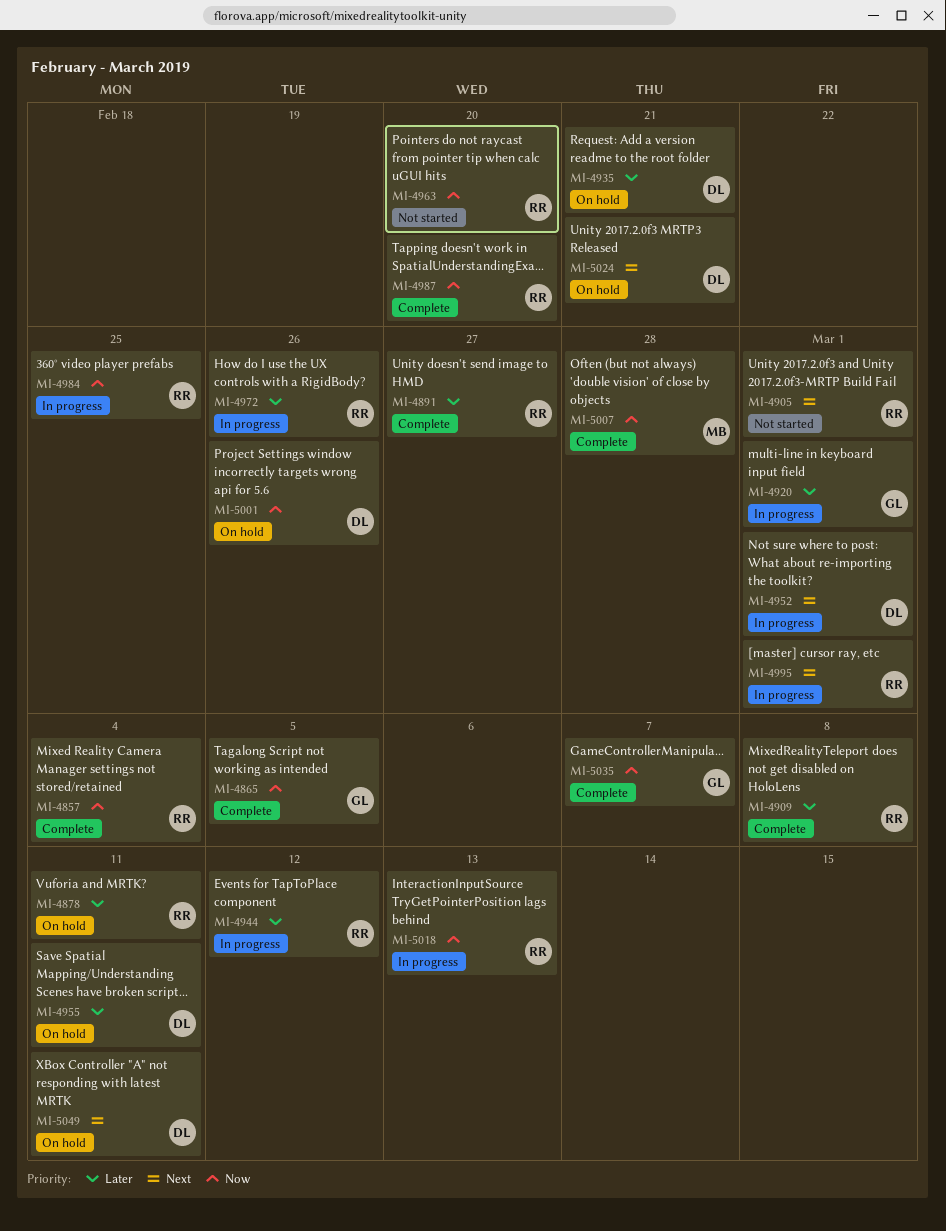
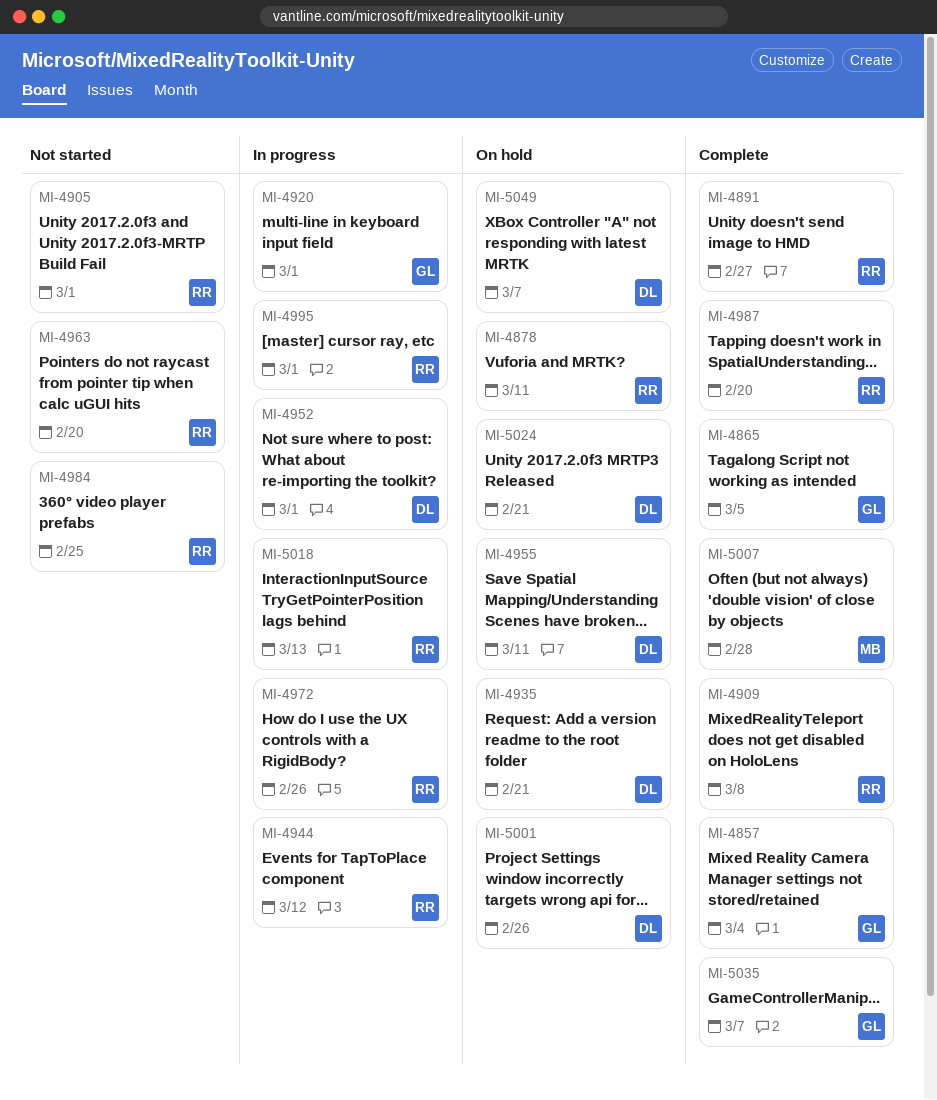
MI-4857, owner: RR -> GL
MI-4984, status: In progress -> Not started
MI-5049, due: Mar 11 -> Mar 7

